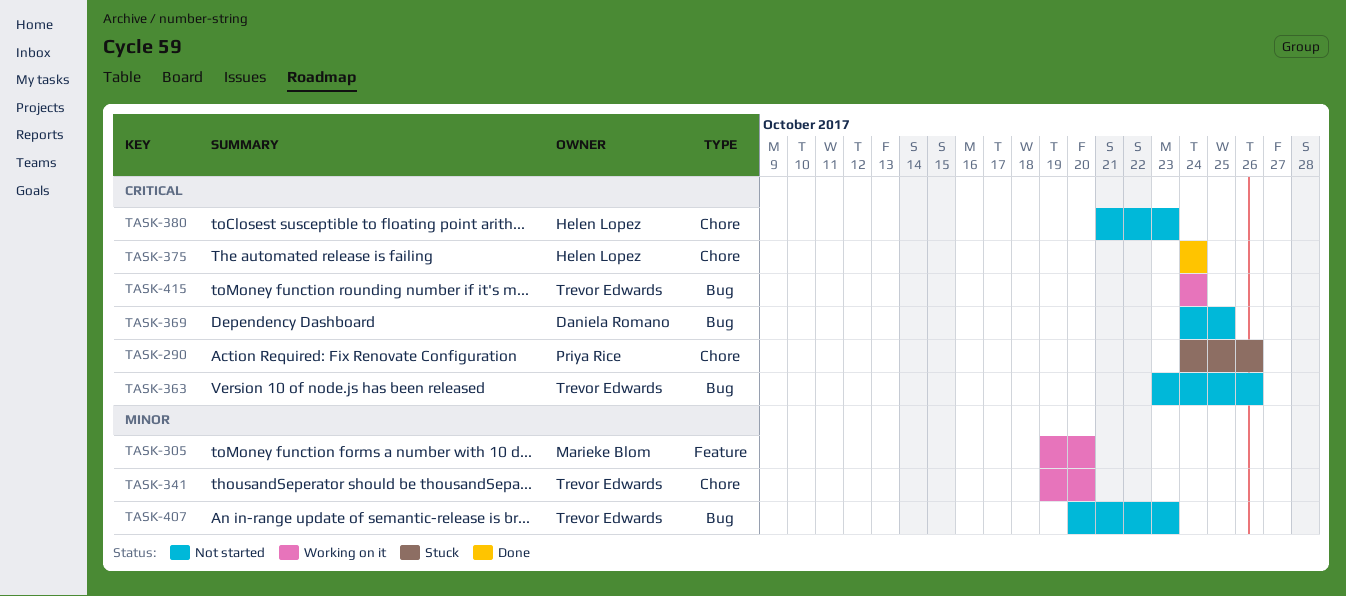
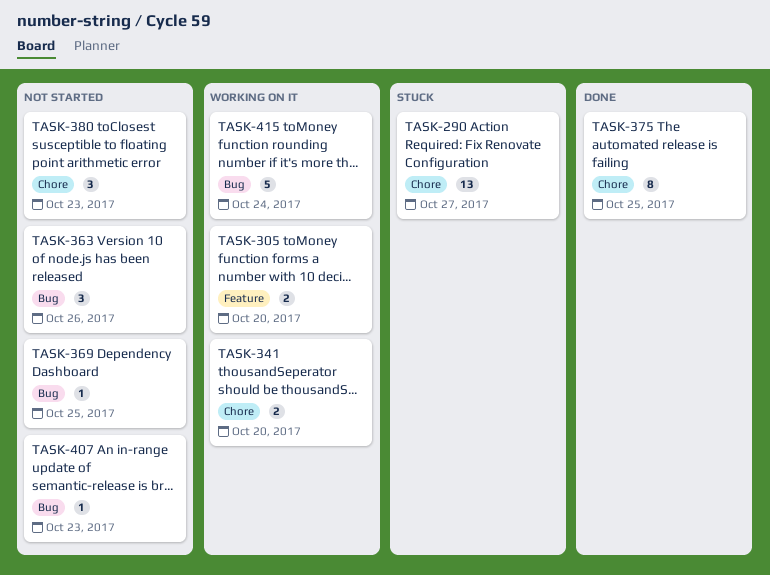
TASK-290, due: Oct 26 -> Oct 27
TASK-375, due: Oct 24 -> Oct 25

